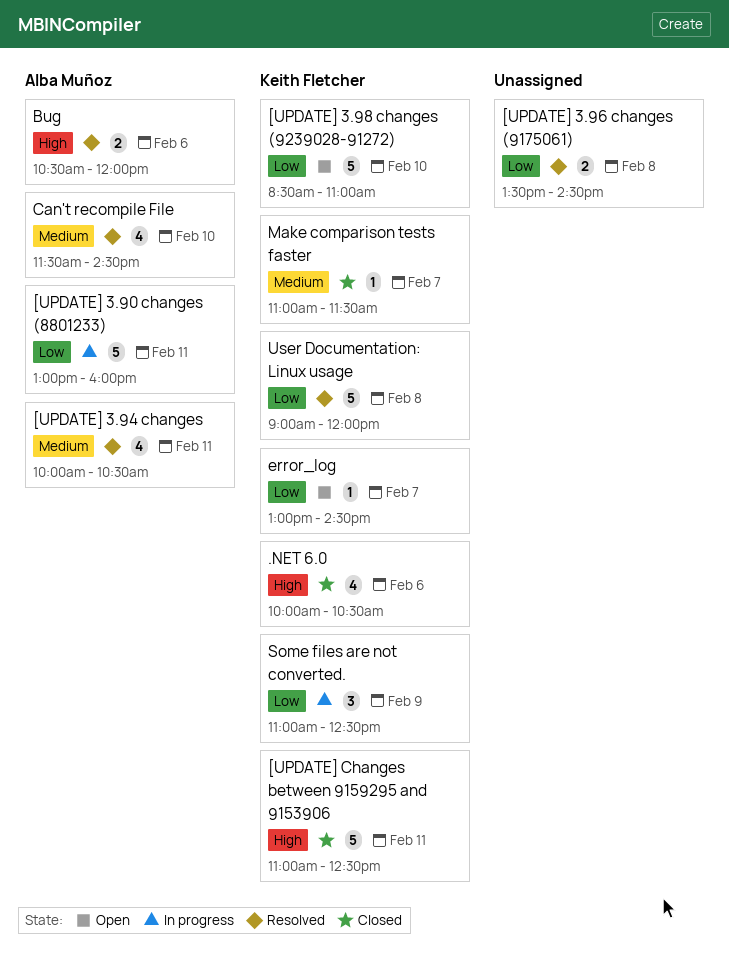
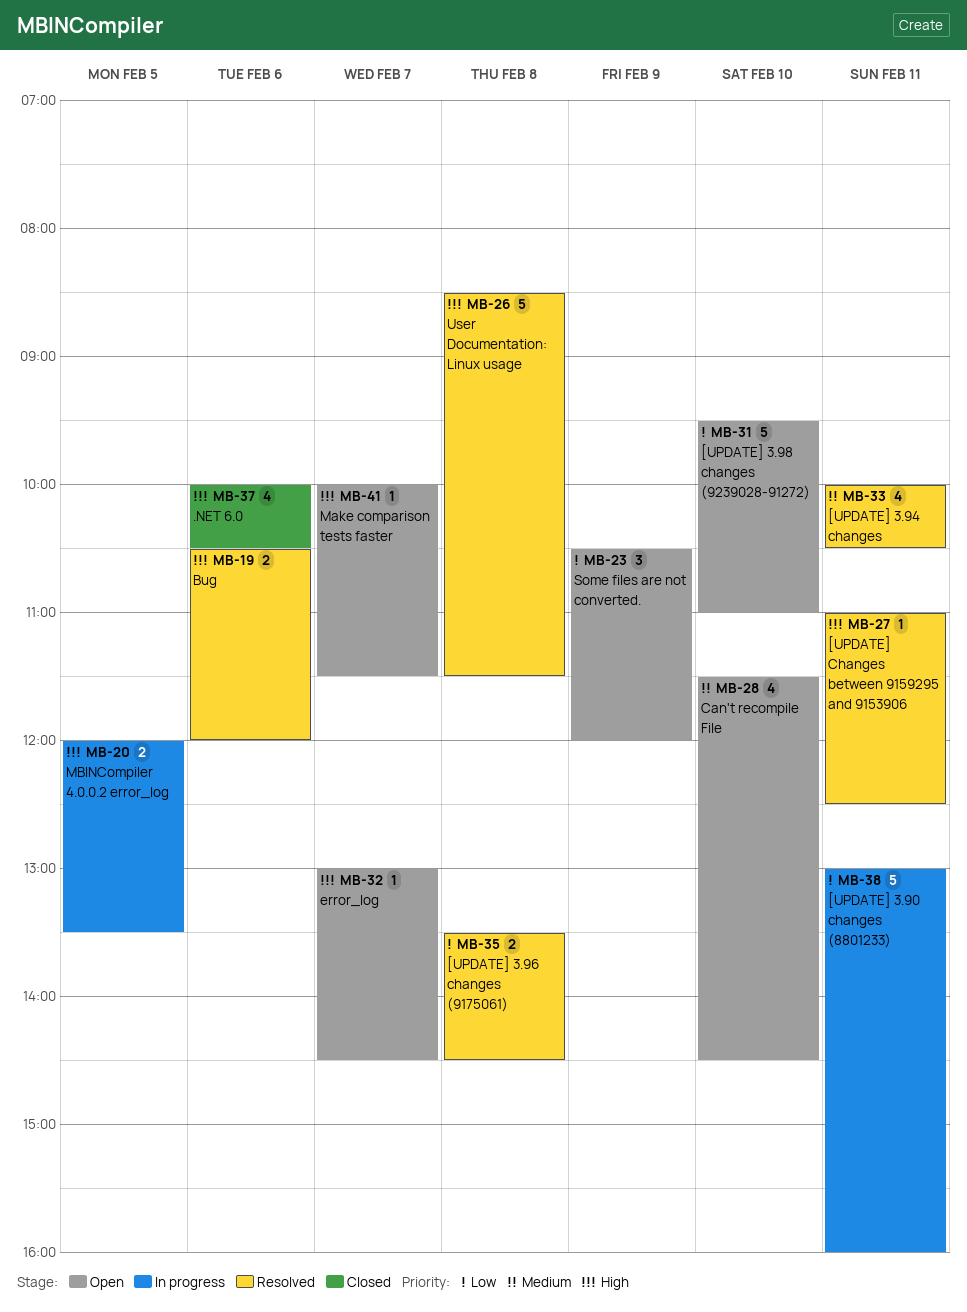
[UPDATE] 3.98 changes (9239028-91272), begins: 08:30 -> 09:30
[UPDATE] Changes between 9159295 and 9153906, status: Closed -> Resolved
[UPDATE] Changes between 9159295 and 9153906, estimate: 5 -> 1
Can't recompile File, status: Resolved -> Open
error_log, priority: Low -> High
Make comparison tests faster, status: Closed -> Open
Make comparison tests faster, priority: Medium -> High
Make comparison tests faster, begins: 11:00 -> 10:00
MBINCompiler 4.0.0.2 error_log: none -> present
Some files are not converted., status: In progress -> Open
Some files are not converted., begins: 11:00 -> 10:30
Some files are not converted., ends: 12:30 -> 12:00
User Documentation: Linux usage, priority: Low -> High
User Documentation: Linux usage, begins: 09:00 -> 08:30
User Documentation: Linux usage, ends: 12:00 -> 11:30

